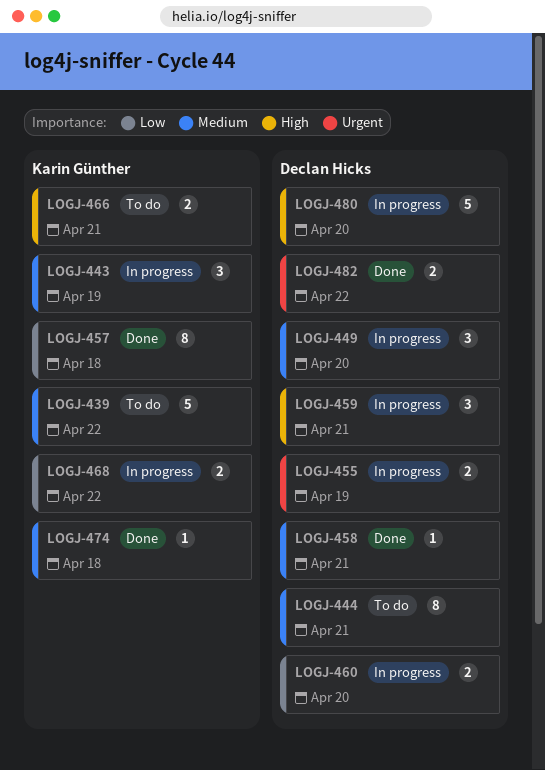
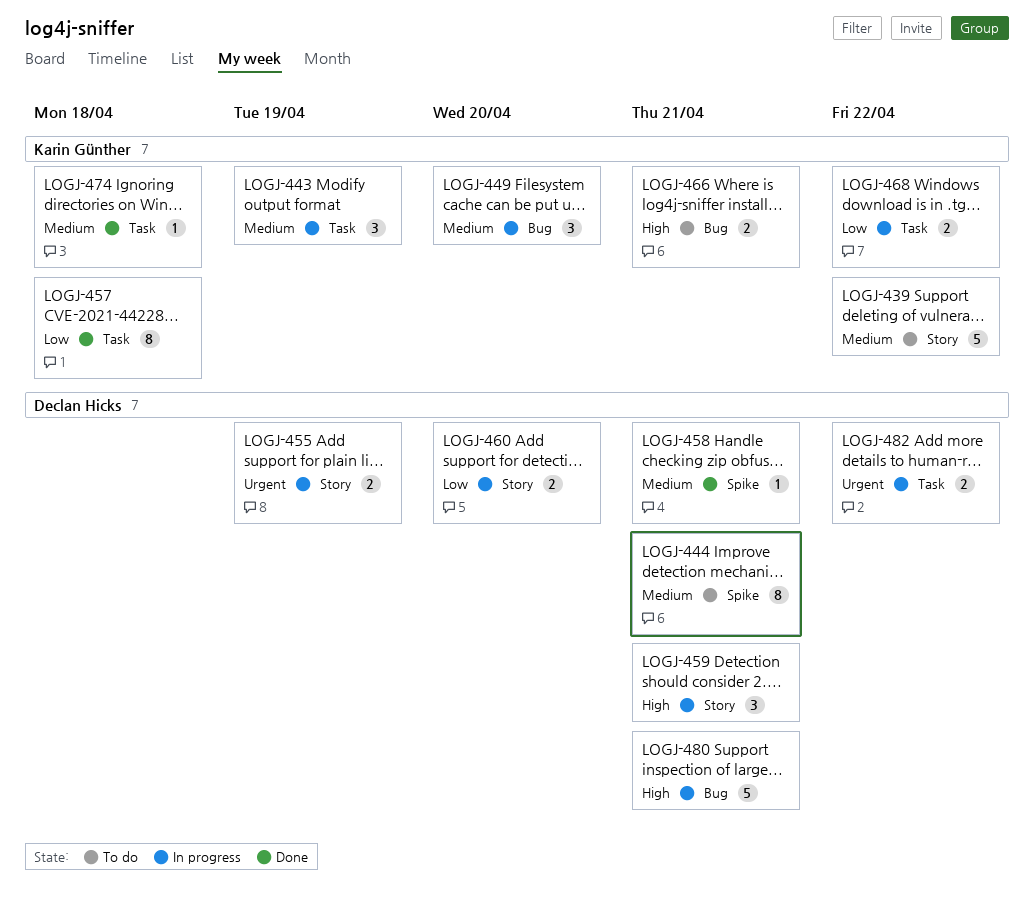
LOGJ-449, owner: Declan Hicks -> Karin Günther
LOGJ-480, due: Apr 20 -> Apr 21
LOGJ-482, status: Done -> In progress

